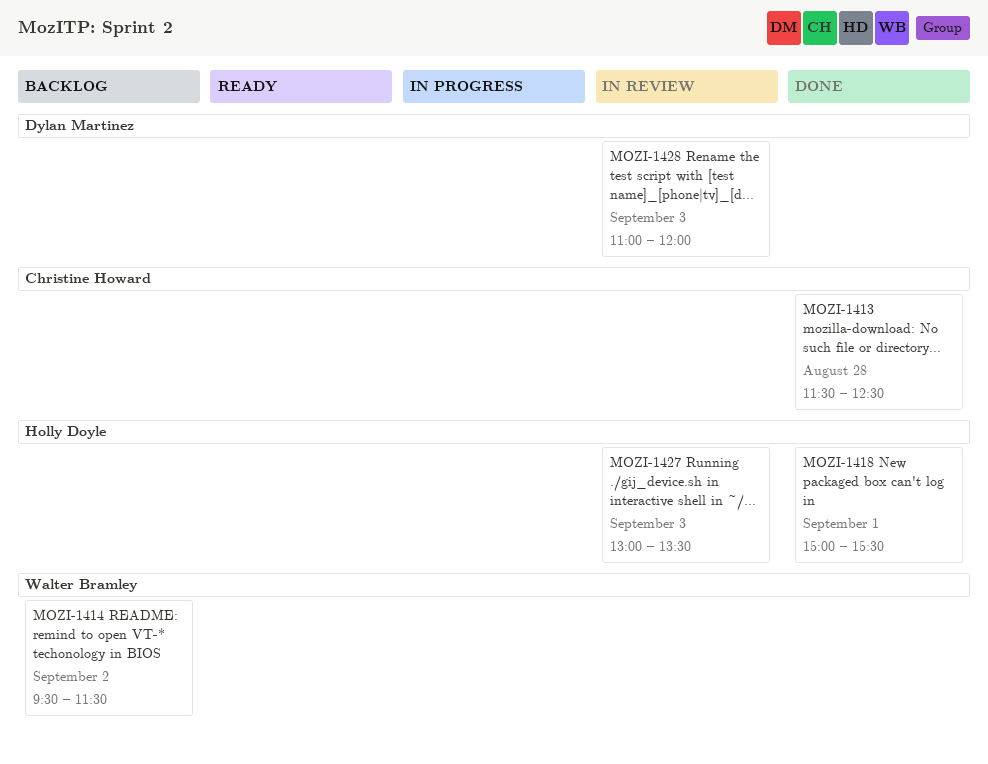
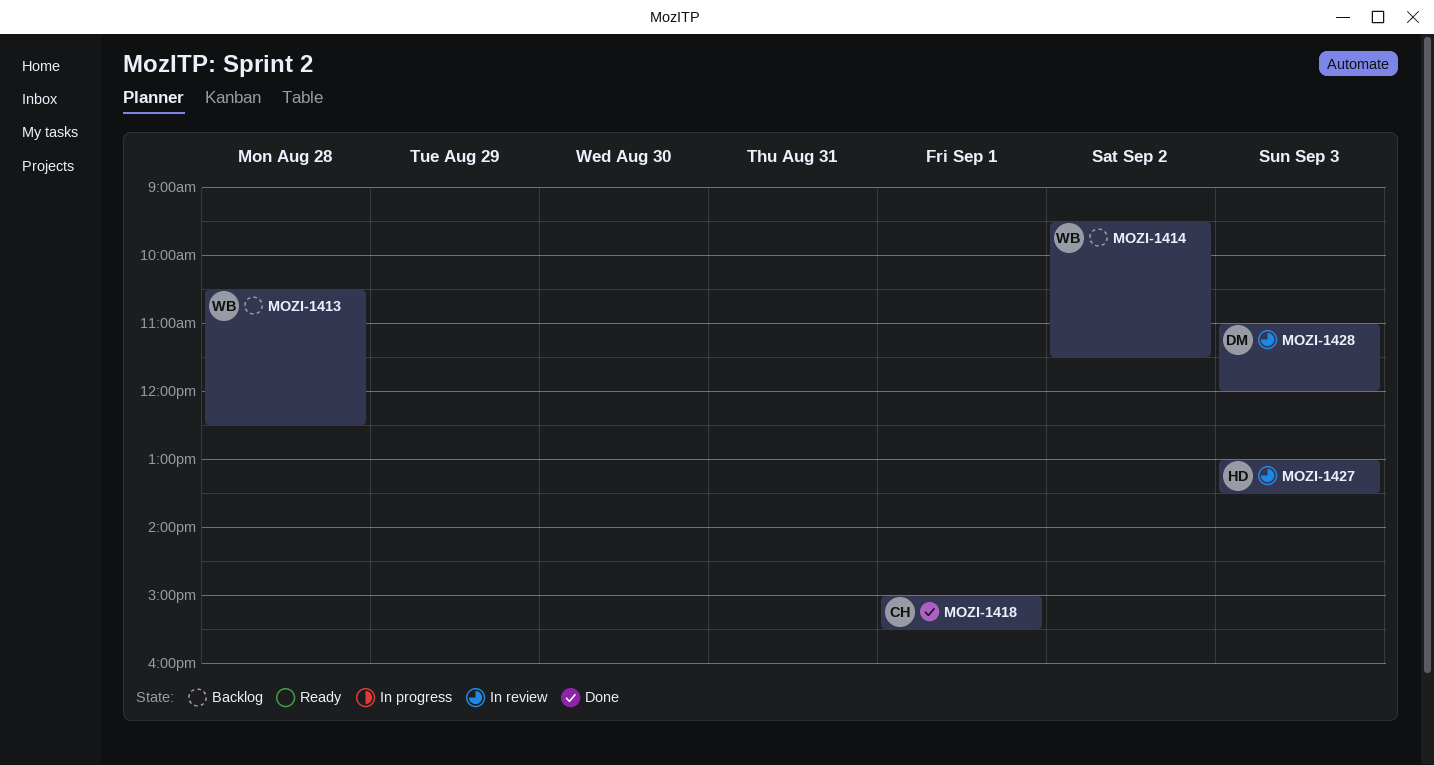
MOZI-1413, status: Done -> Backlog
MOZI-1413, owner: Christine Howard -> Walter Bramley
MOZI-1413, begins: 11:30 -> 10:30
MOZI-1418, owner: Holly Doyle -> Christine Howard

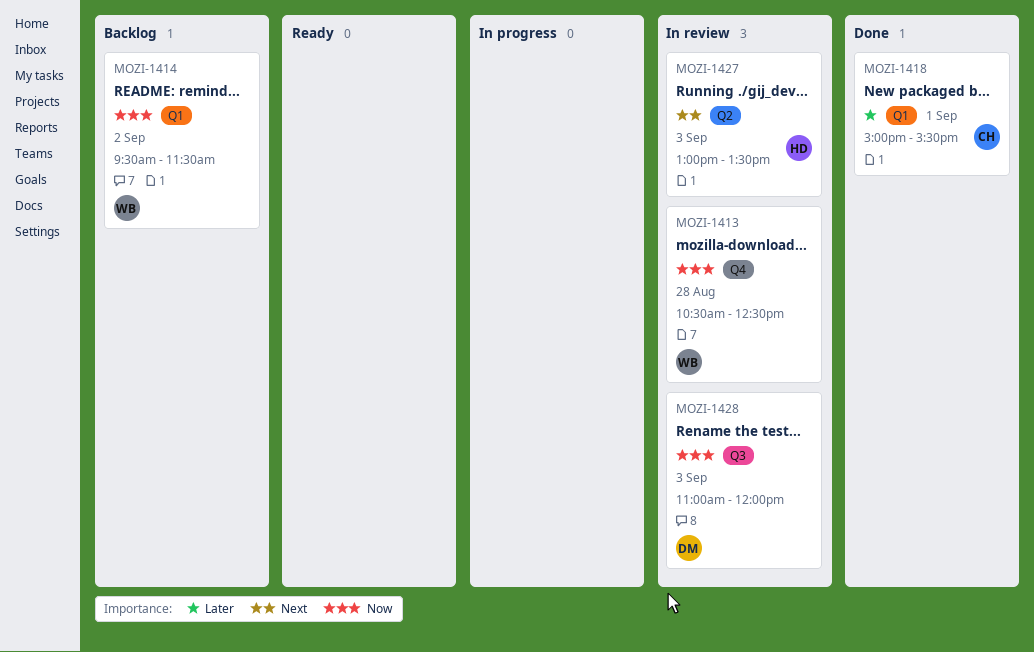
MOZI-1413, status: Backlog -> In review

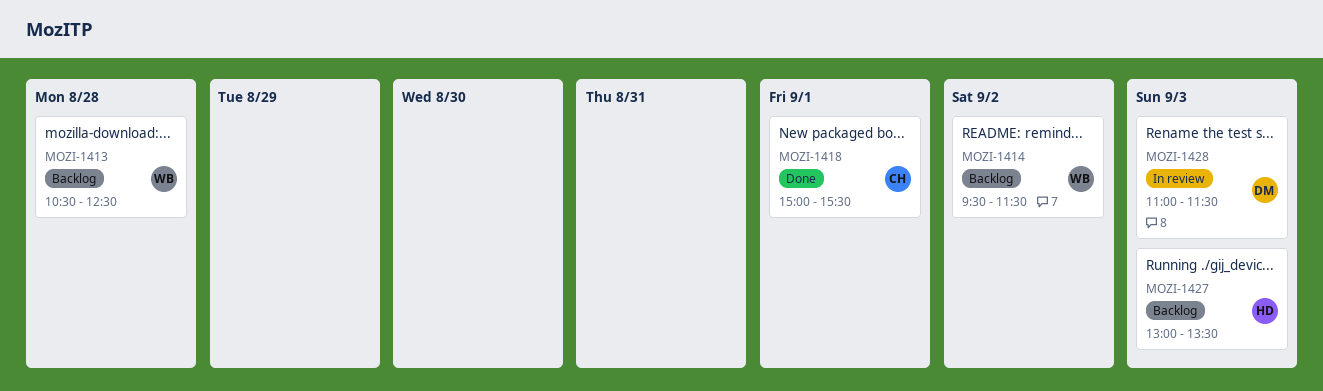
MOZI-1413, status: In review -> Backlog
MOZI-1427, status: In review -> Backlog
MOZI-1428, ends: 12:00 -> 11:30

